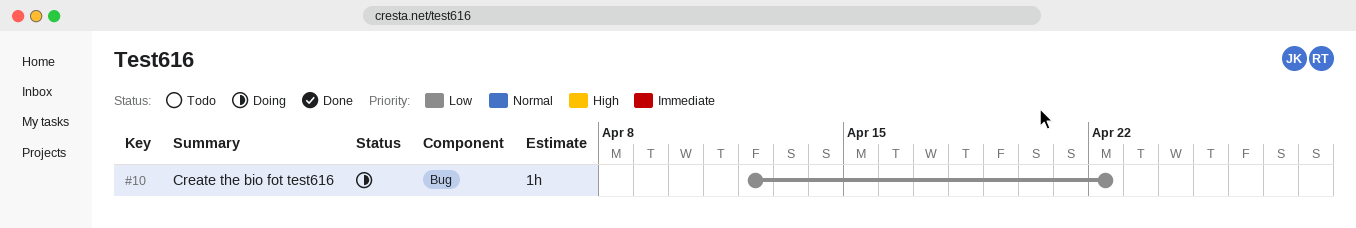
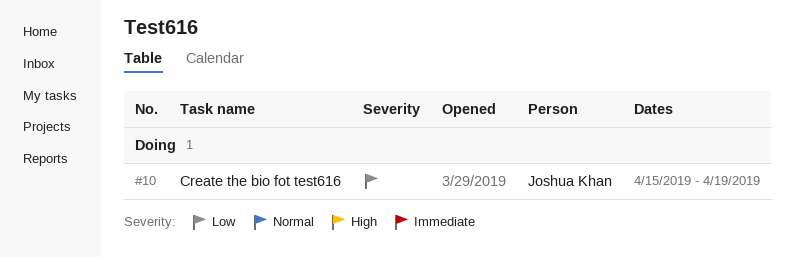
#10, start: Apr 12 -> Apr 15
#10, due: Apr 22 -> Apr 19

